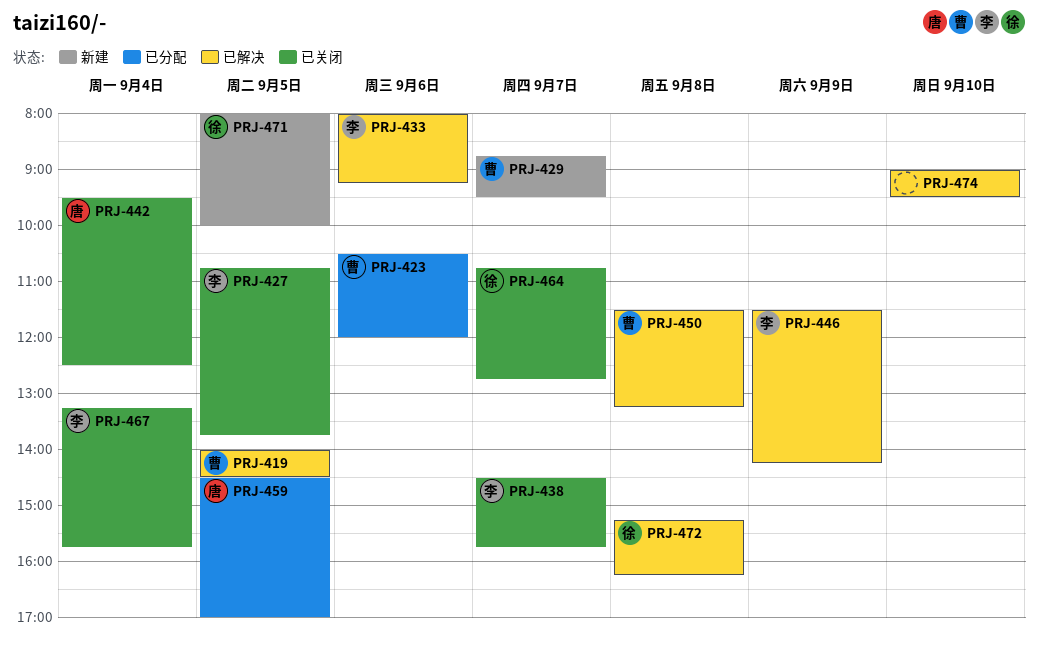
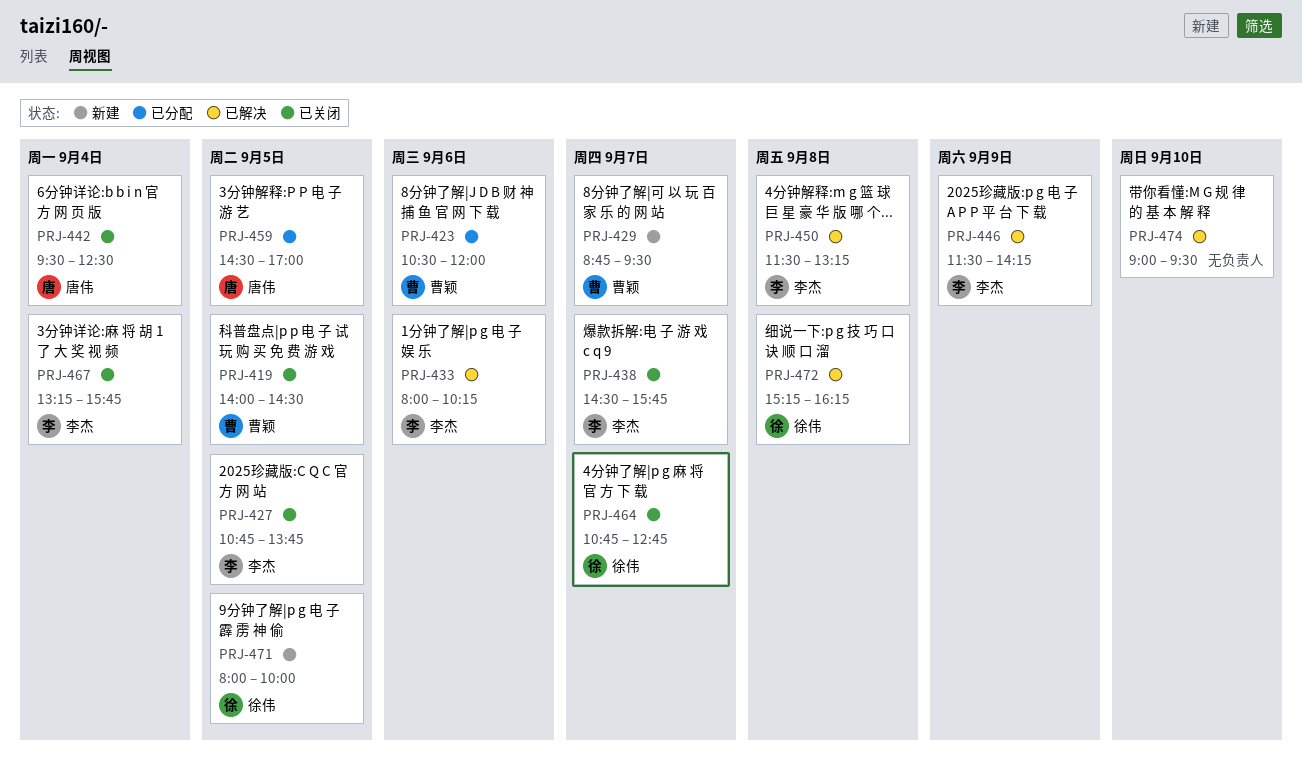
PRJ-419, status: 已解决 -> 已关闭
PRJ-433, ends: 09:15 -> 10:15
PRJ-450, owner: 曹颖 -> 李杰

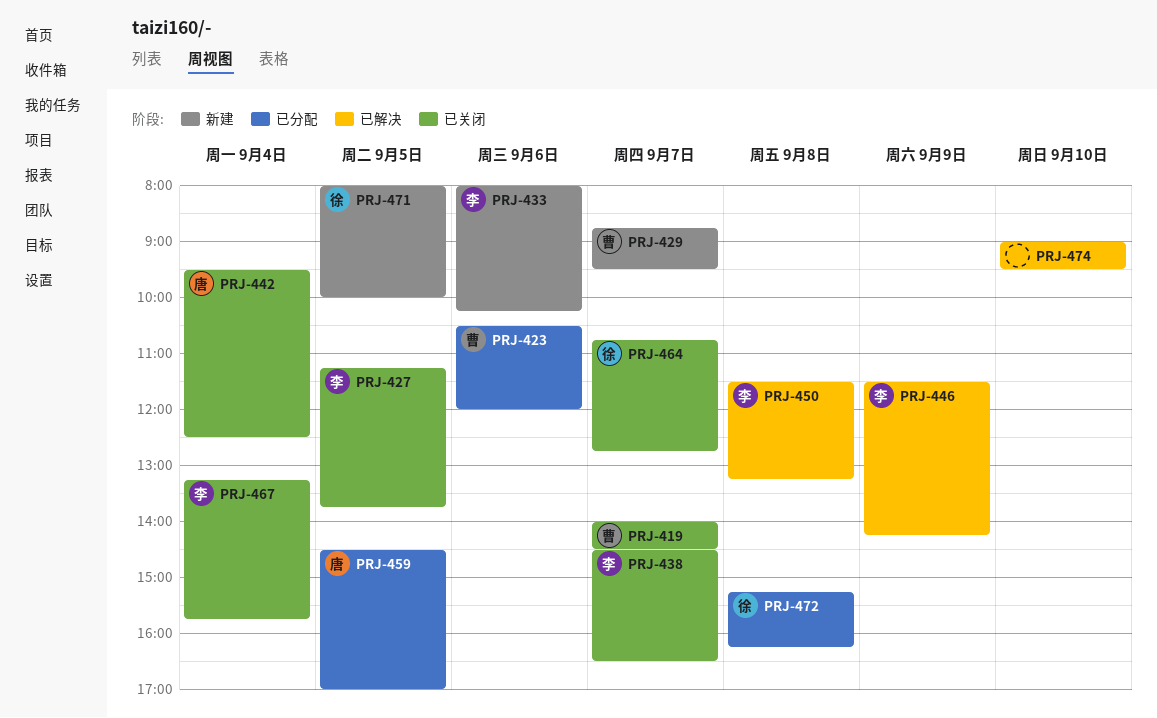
PRJ-419, day: Sep 5 -> Sep 7
PRJ-427, begins: 10:45 -> 11:15
PRJ-433, status: 已解决 -> 新建
PRJ-438, ends: 15:45 -> 16:30
PRJ-472, status: 已解决 -> 已分配

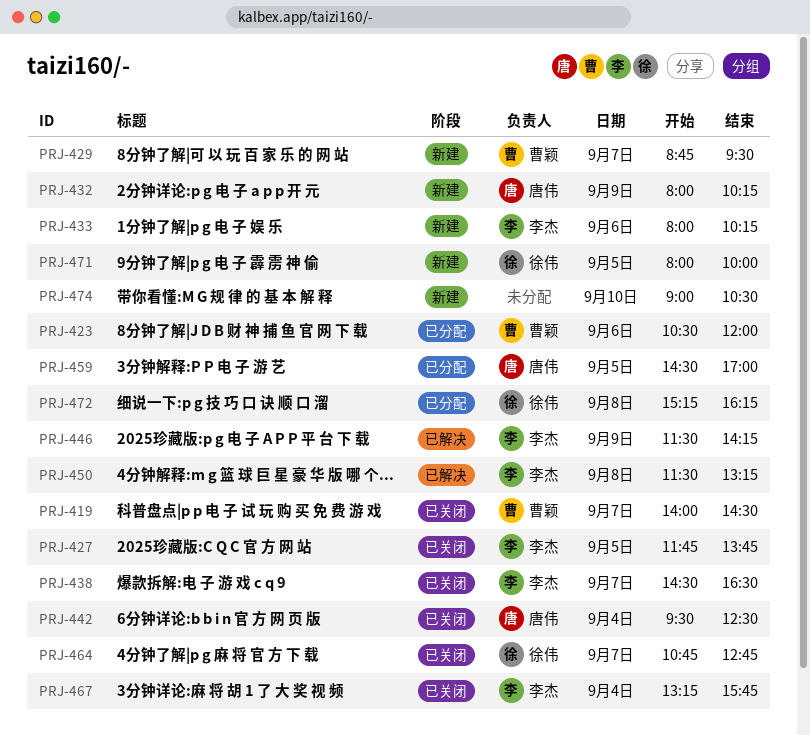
PRJ-427, begins: 11:15 -> 11:45
PRJ-432: none -> present
PRJ-474, status: 已解决 -> 新建
PRJ-474, ends: 09:30 -> 10:30

